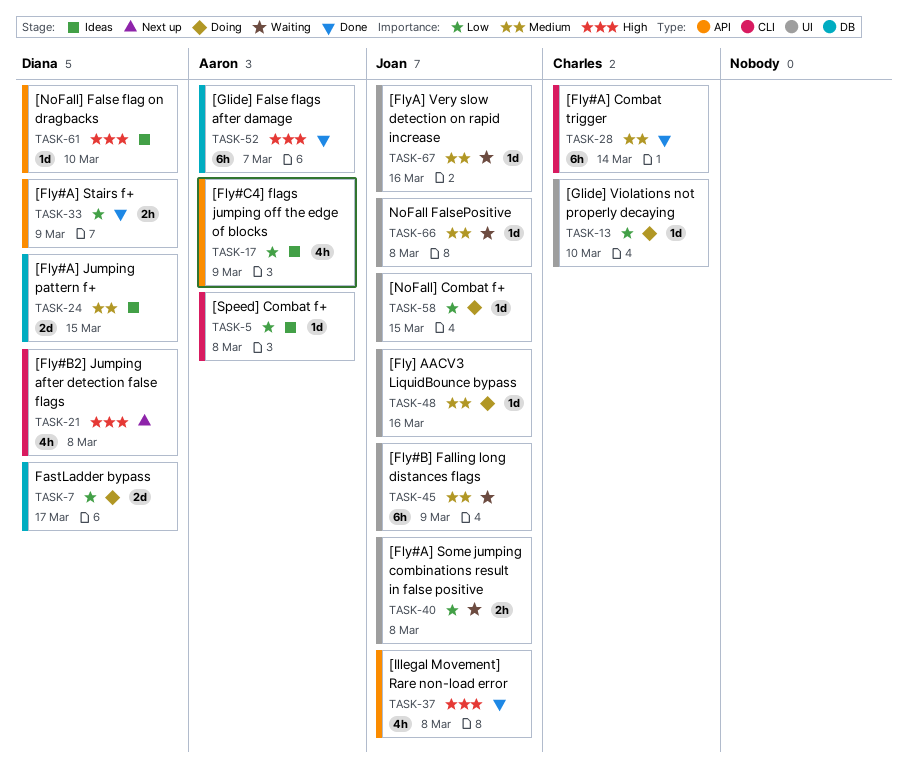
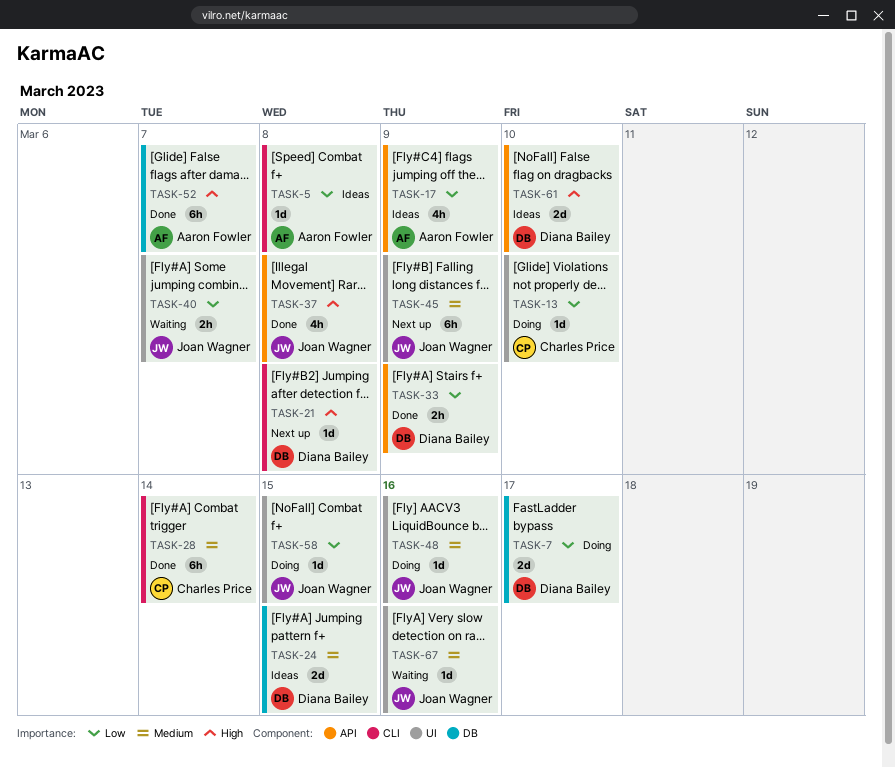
TASK-21, estimate: 4h -> 1d
TASK-40, due: Mar 8 -> Mar 7
TASK-45, status: Waiting -> Next up
TASK-61, estimate: 1d -> 2d
TASK-66: present -> none

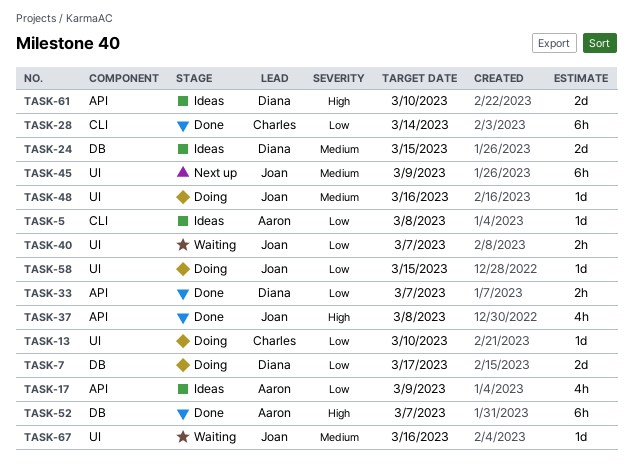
TASK-21: present -> none
TASK-28, priority: Medium -> Low
TASK-33, due: Mar 9 -> Mar 7

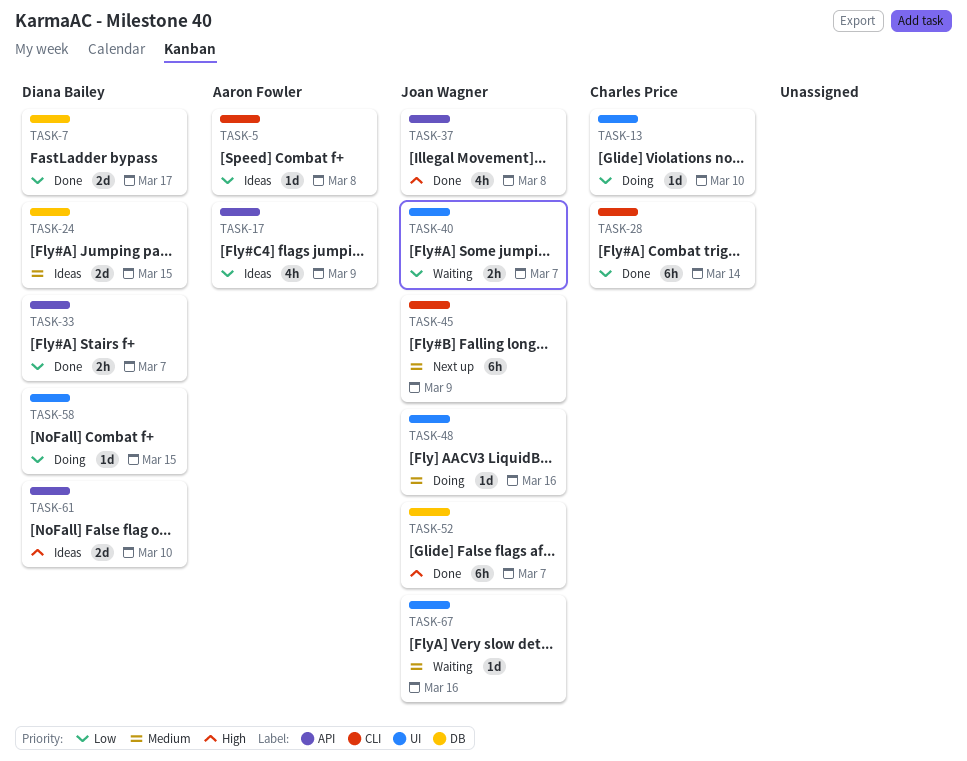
TASK-7, status: Doing -> Done
TASK-45, label: UI -> CLI
TASK-52, owner: Aaron Fowler -> Joan Wagner
TASK-58, owner: Joan Wagner -> Diana Bailey

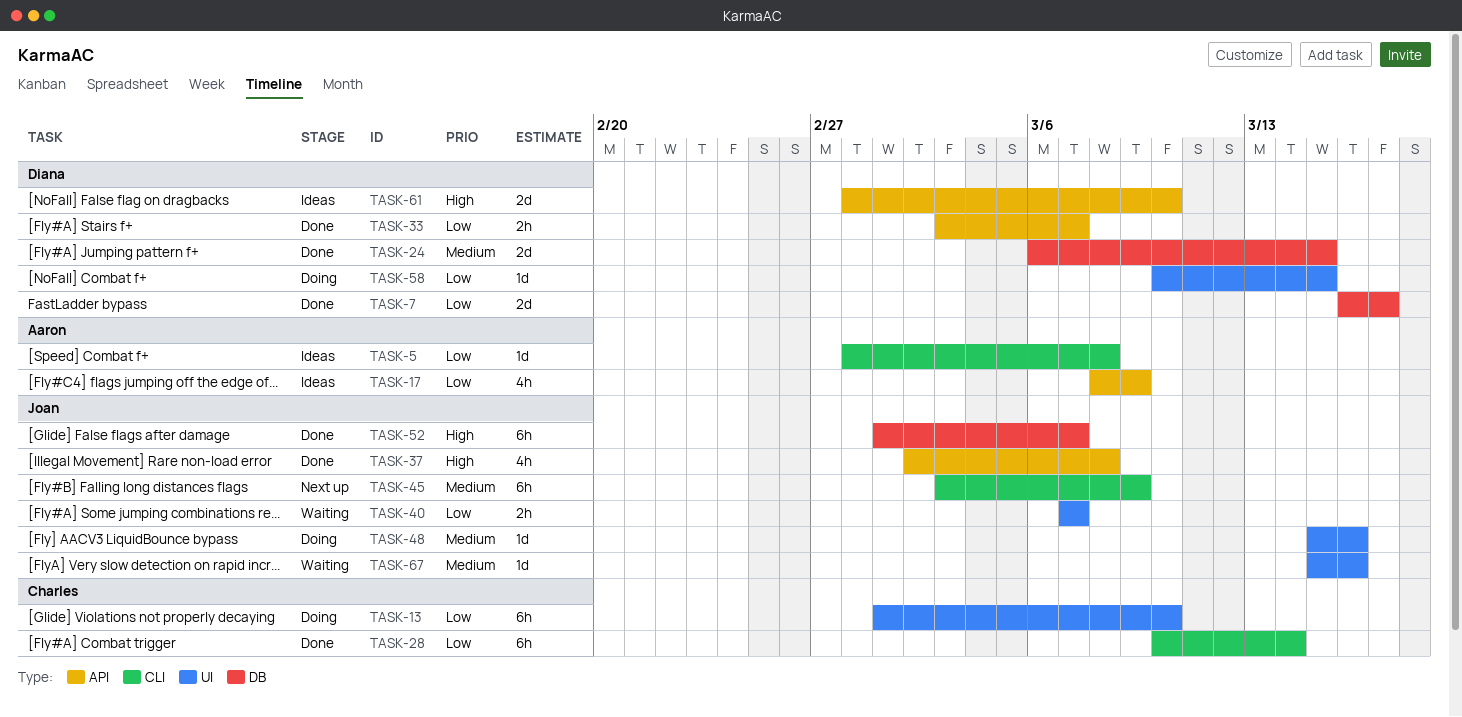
TASK-13, estimate: 1d -> 6h
TASK-24, status: Ideas -> Done

